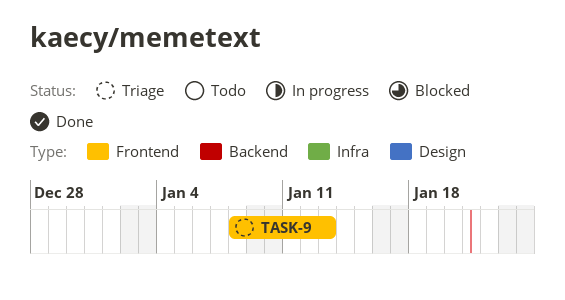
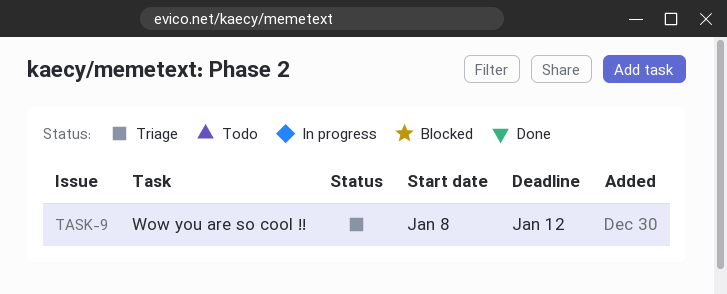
TASK-9, due: Jan 13 -> Jan 12

